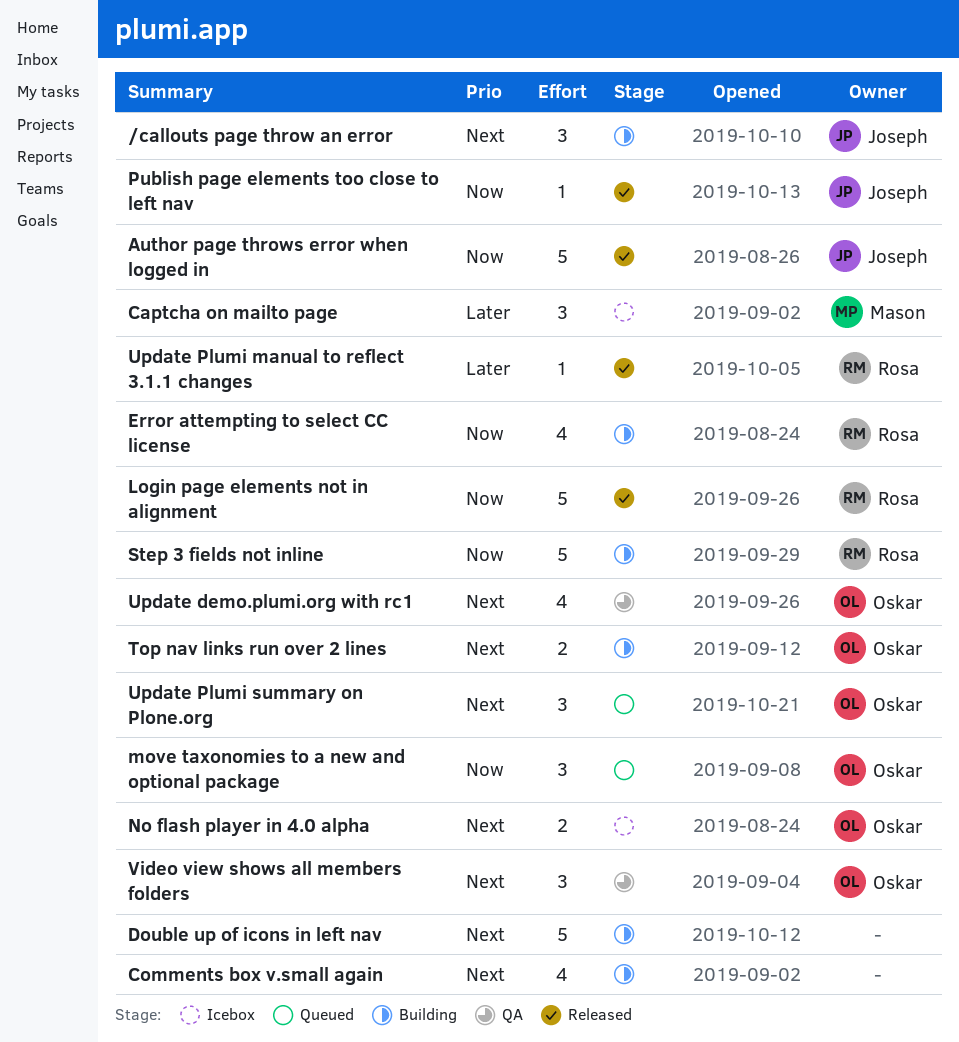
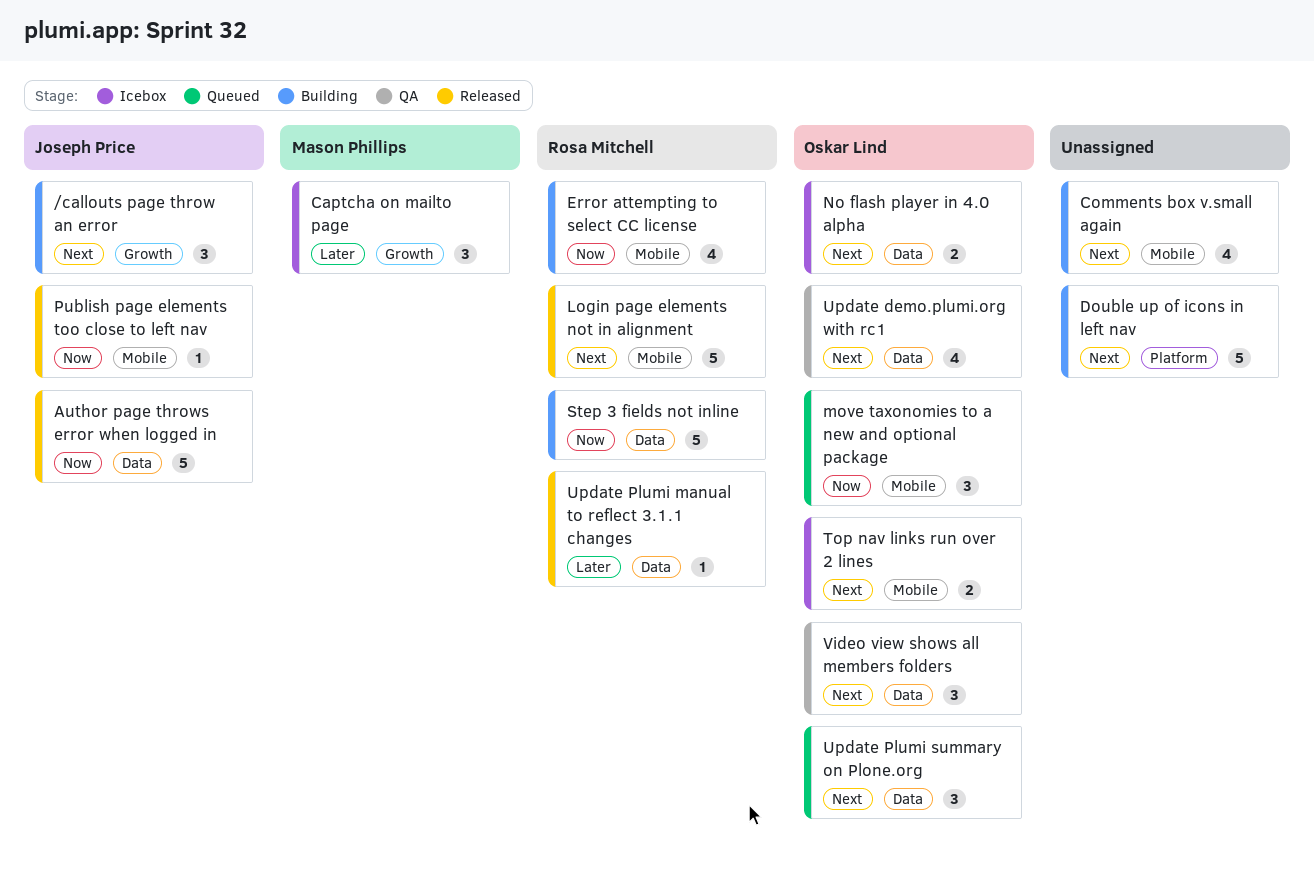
Login page elements not in alignment, priority: Now -> Next
Top nav links run over 2 lines, status: Building -> Icebox

